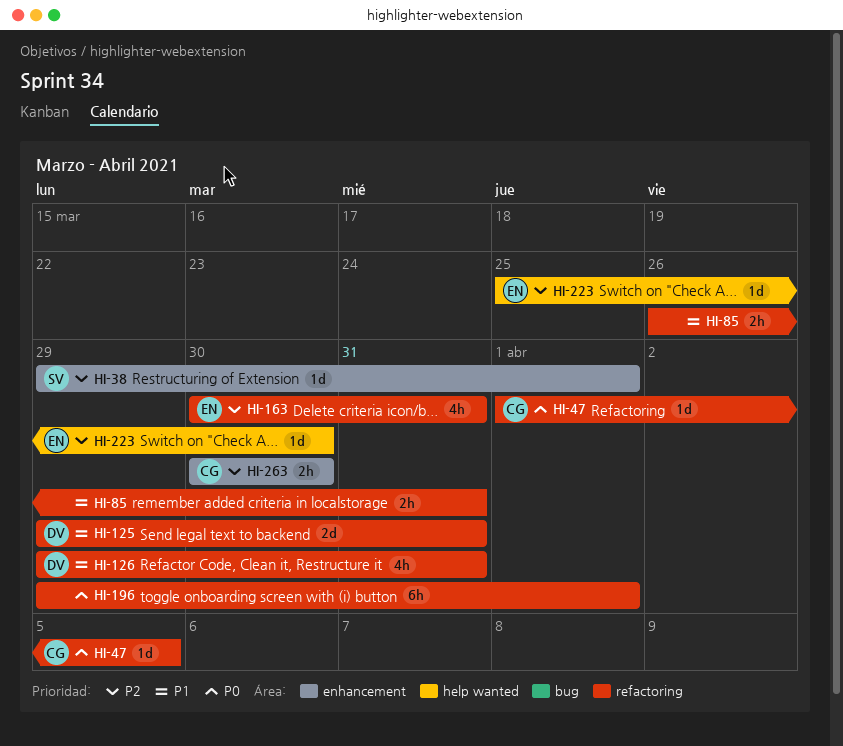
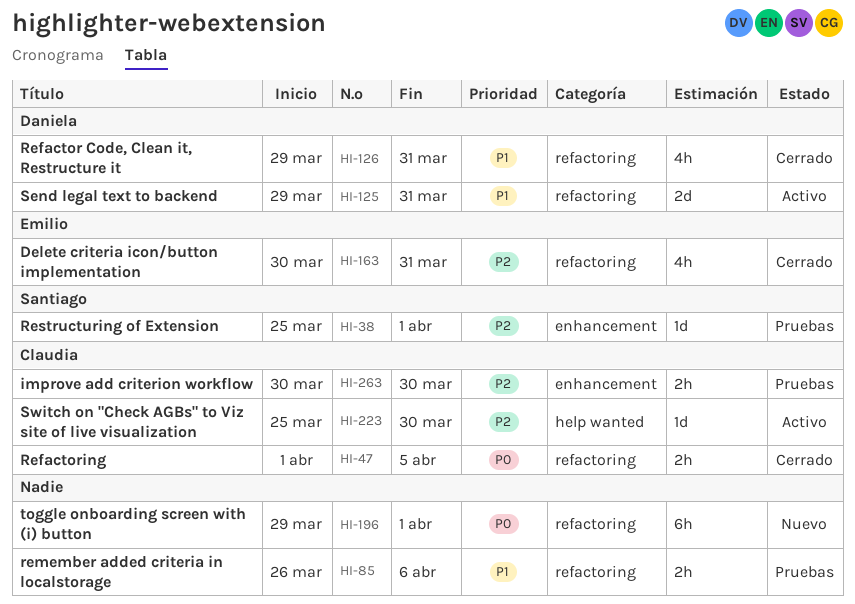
HI-38, start: Mar 29 -> Mar 25
HI-47, estimate: 1d -> 2h
HI-85, due: Mar 31 -> Apr 6
HI-223, owner: Emilio -> Claudia

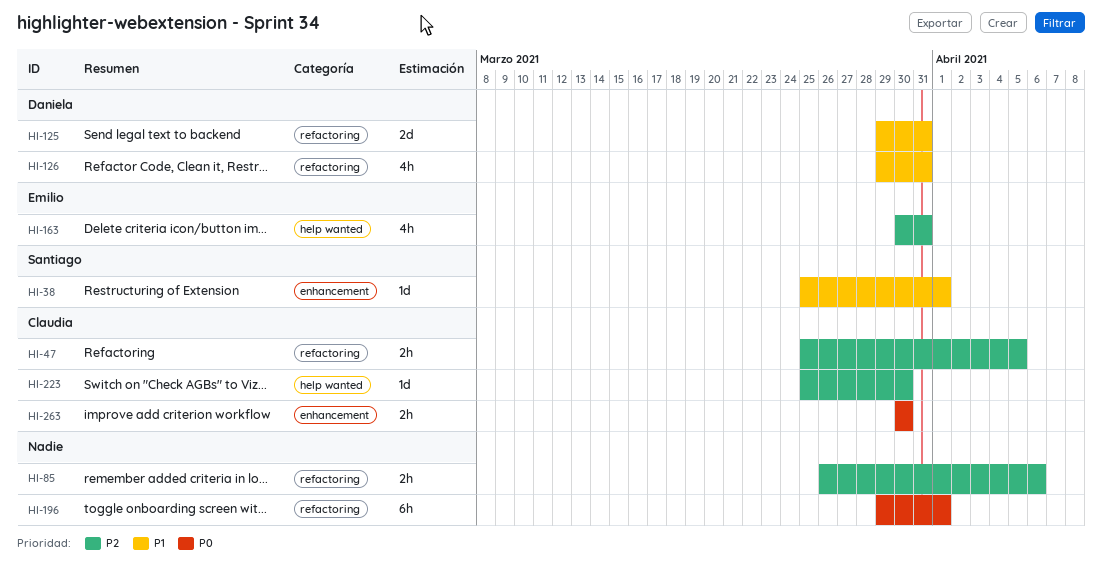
HI-38, priority: P2 -> P1
HI-47, priority: P0 -> P2
HI-47, start: Apr 1 -> Mar 25
HI-85, priority: P1 -> P2
HI-163, label: refactoring -> help wanted
HI-263, priority: P2 -> P0

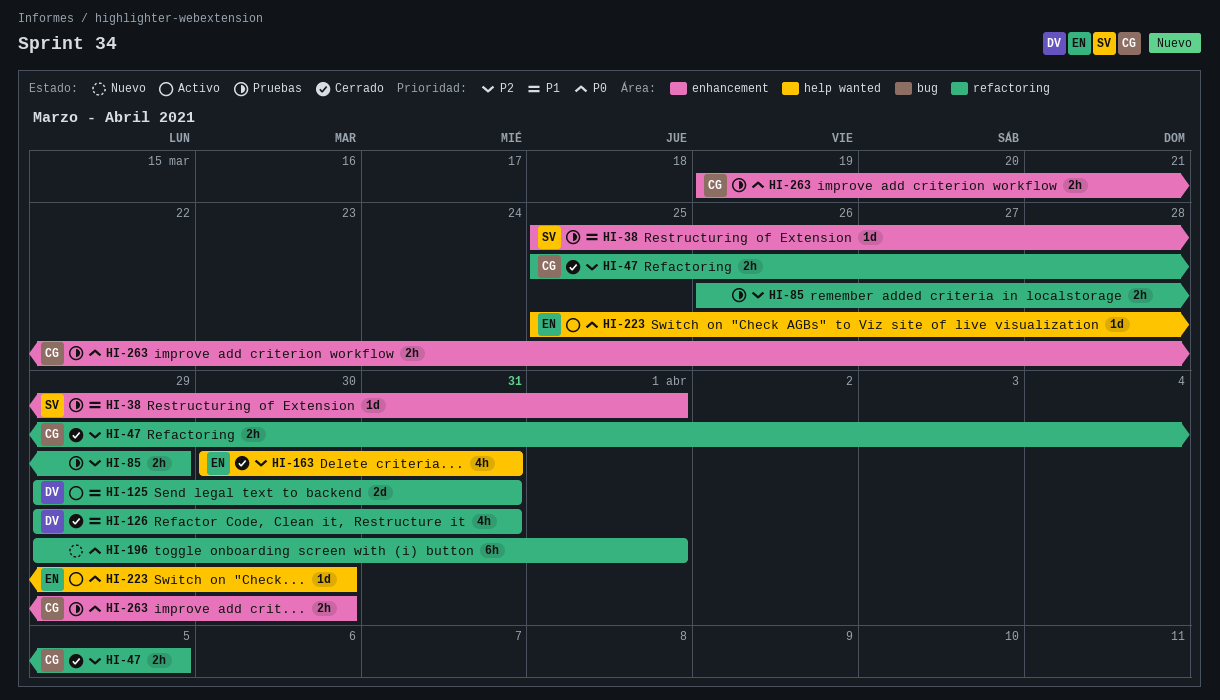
HI-85, due: Apr 6 -> Mar 29
HI-223, owner: Claudia -> Emilio
HI-223, priority: P2 -> P0
HI-263, start: Mar 30 -> Mar 19

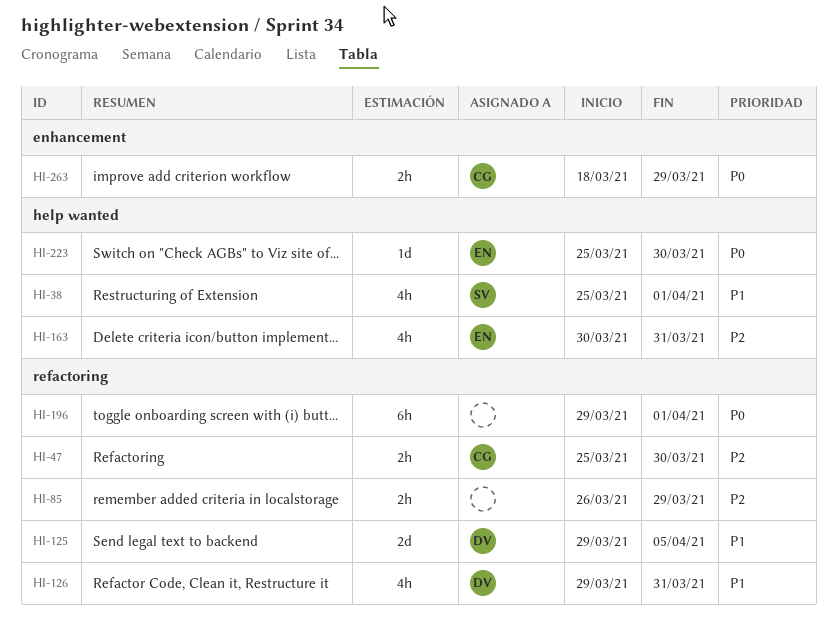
HI-38, label: enhancement -> help wanted
HI-38, estimate: 1d -> 4h
HI-47, due: Apr 5 -> Mar 30
HI-125, due: Mar 31 -> Apr 5
HI-263, start: Mar 19 -> Mar 18
HI-263, due: Mar 30 -> Mar 29

